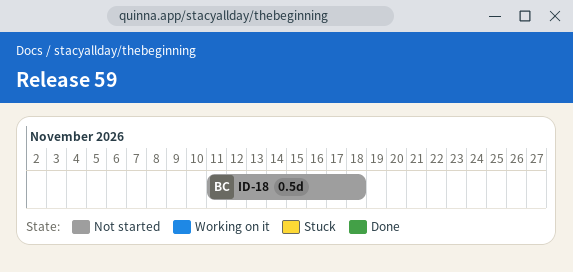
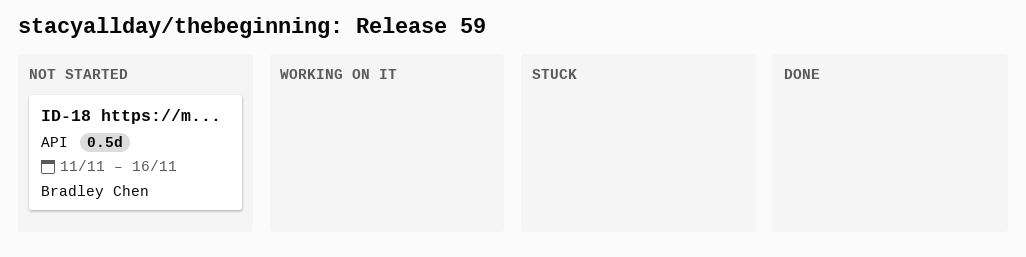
ID-18, due: Nov 18 -> Nov 16

